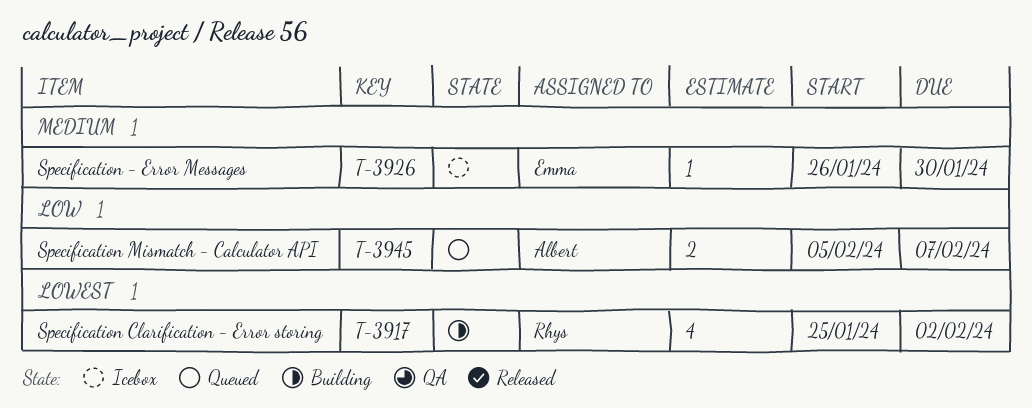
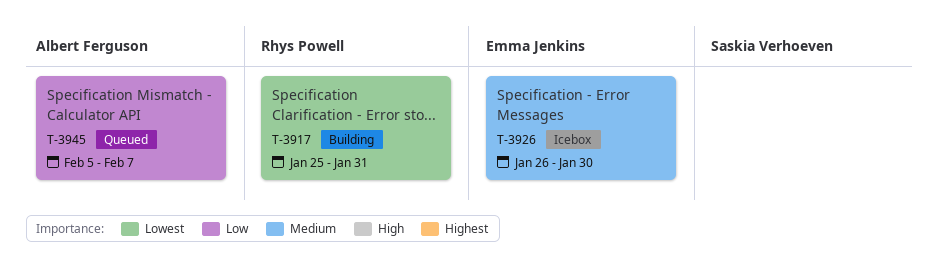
T-3917, due: Feb 2 -> Jan 31

